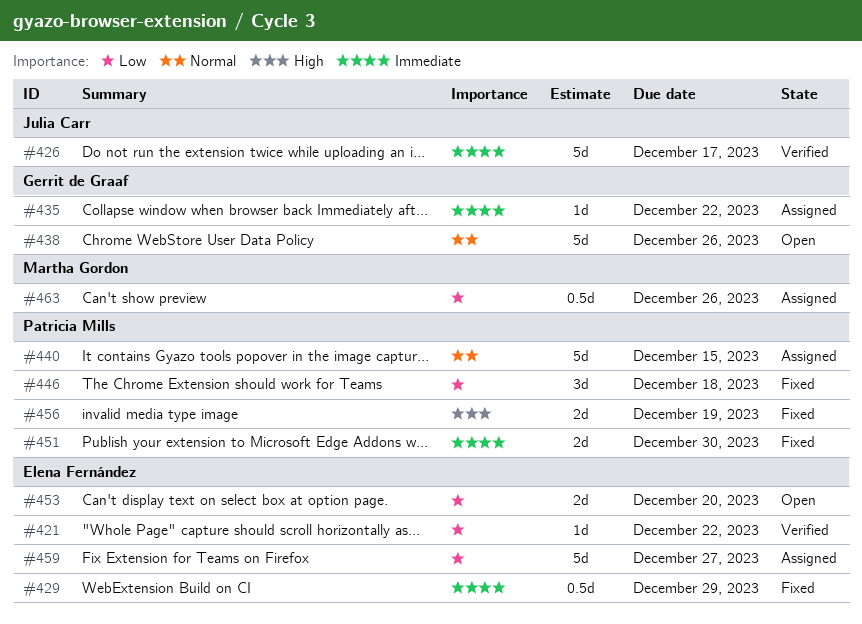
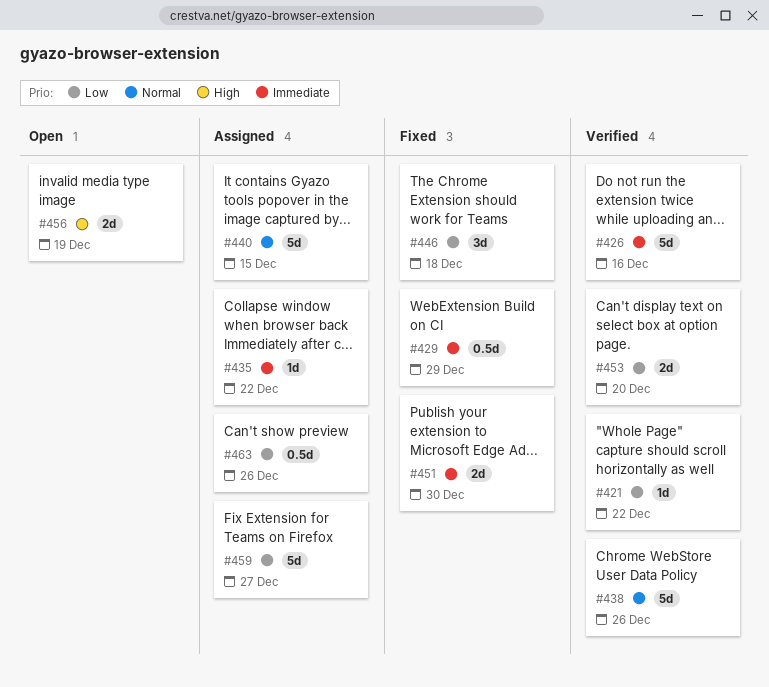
#426, due: Dec 17 -> Dec 16
#438, status: Open -> Verified
#453, status: Open -> Verified
#456, status: Fixed -> Open

